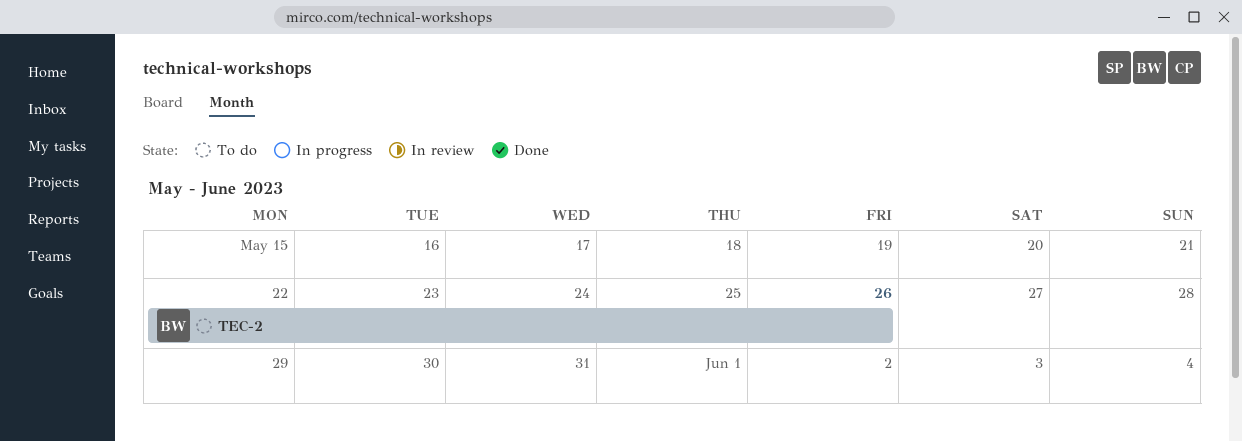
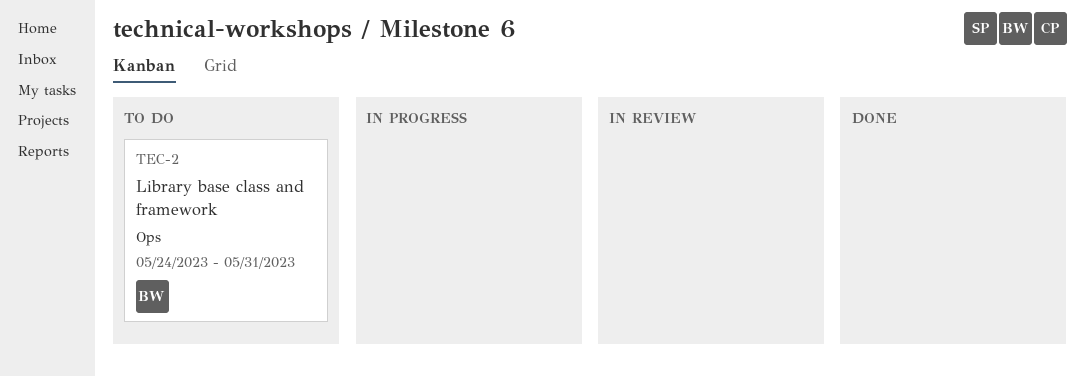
TEC-2, start: May 22 -> May 24
TEC-2, due: May 26 -> May 31

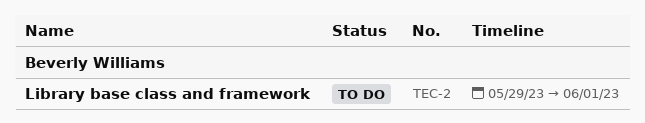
TEC-2, start: May 24 -> May 29
TEC-2, due: May 31 -> Jun 1

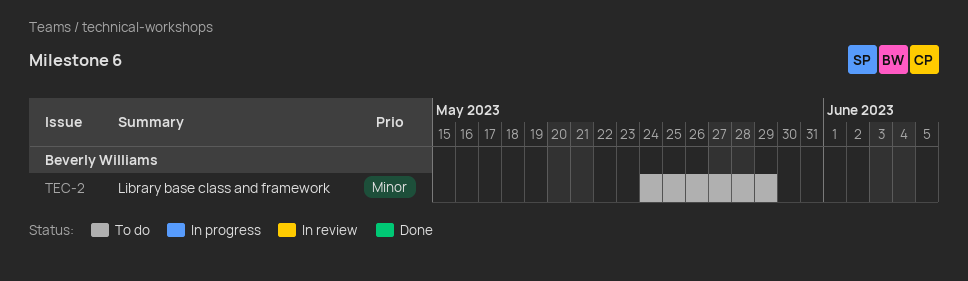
TEC-2, start: May 29 -> May 24
TEC-2, due: Jun 1 -> May 29

